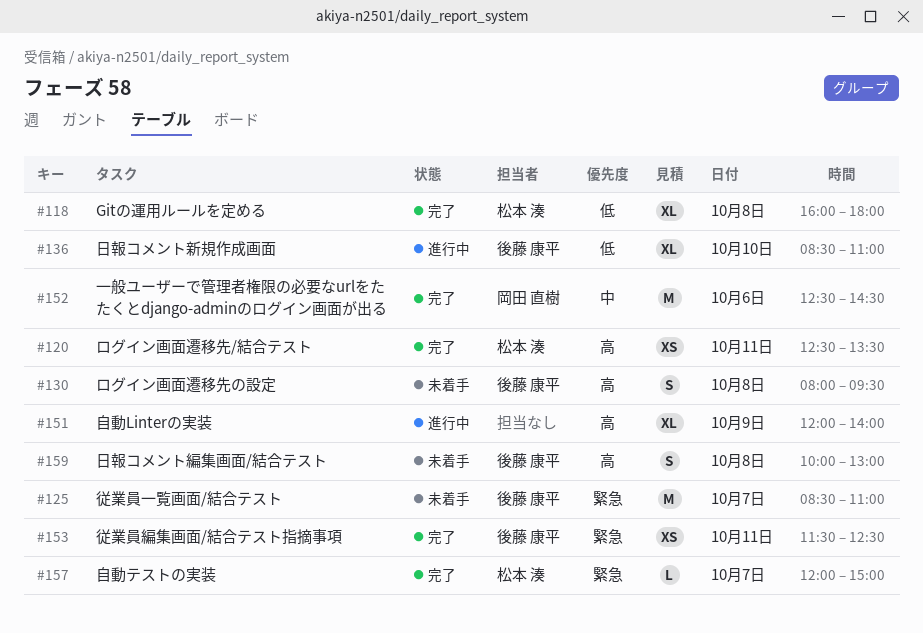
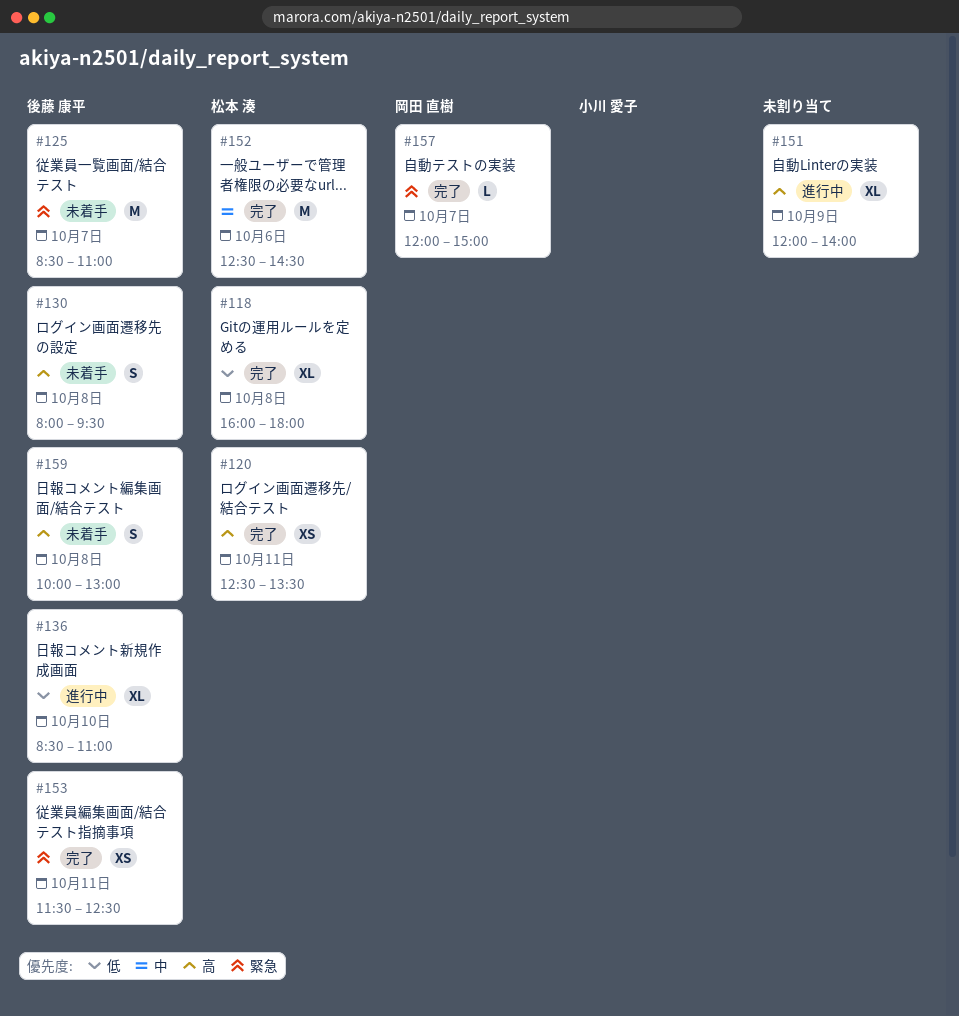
#152, owner: 岡田 直樹 -> 松本 湊
#157, owner: 松本 湊 -> 岡田 直樹

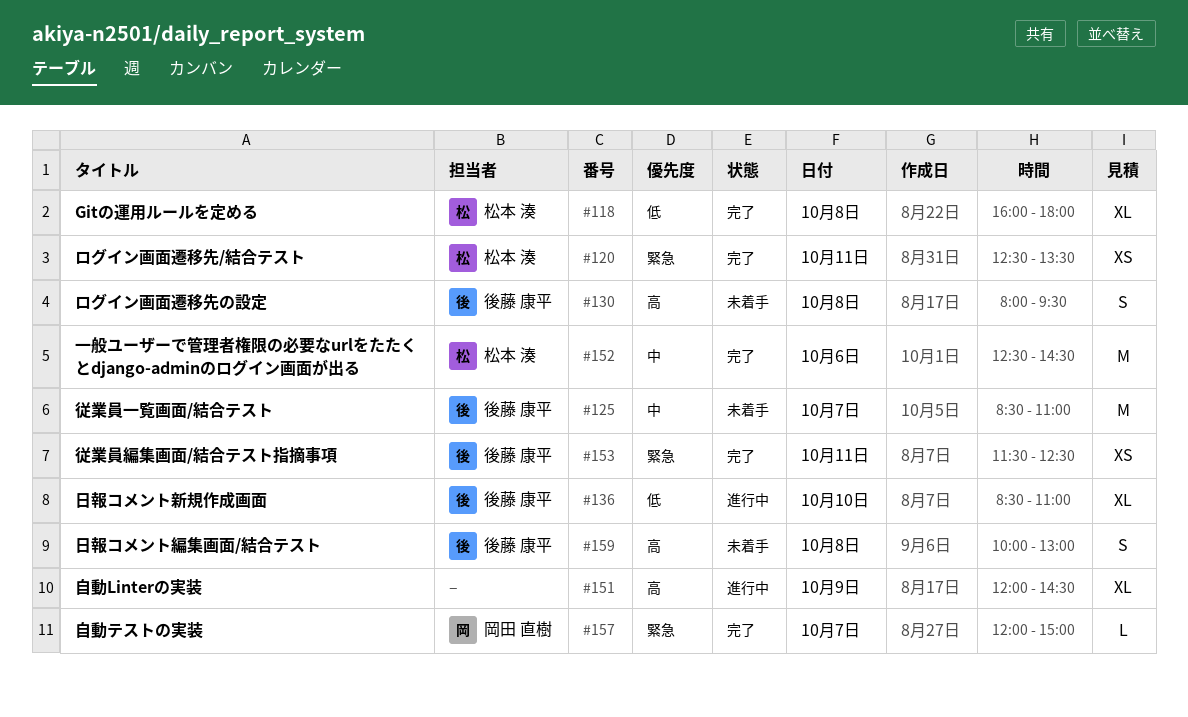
#120, priority: 高 -> 緊急
#125, priority: 緊急 -> 中
#151, ends: 14:00 -> 14:30

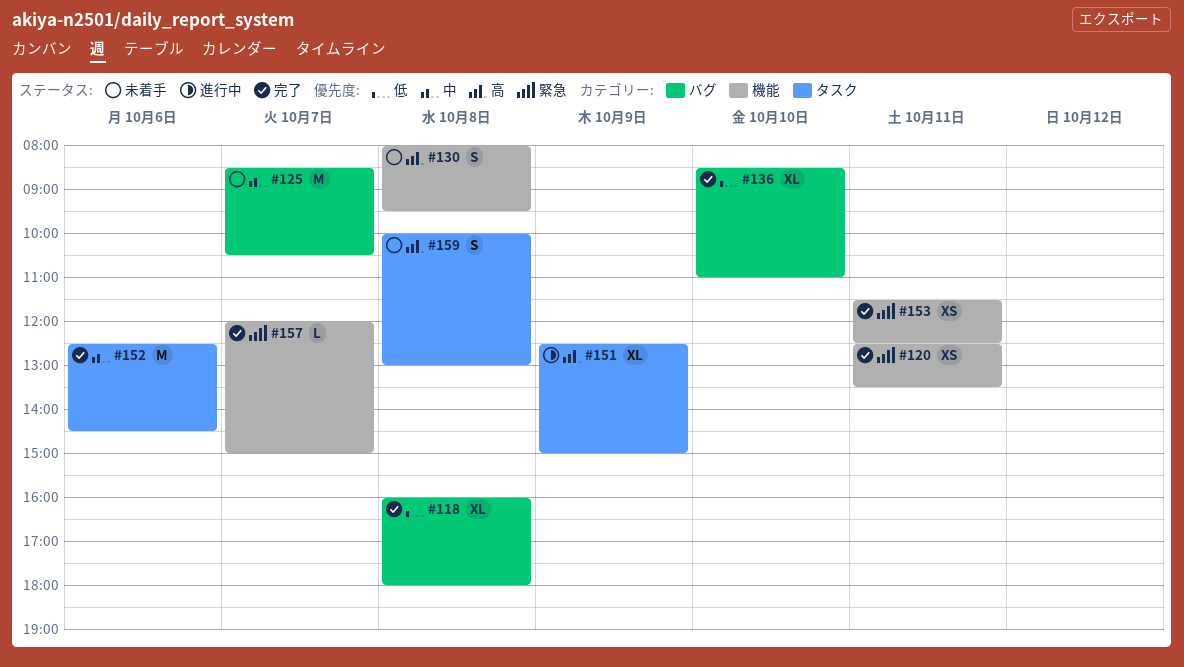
#125, ends: 11:00 -> 10:30
#136, status: 進行中 -> 完了
#151, begins: 12:00 -> 12:30
#151, ends: 14:30 -> 15:00

